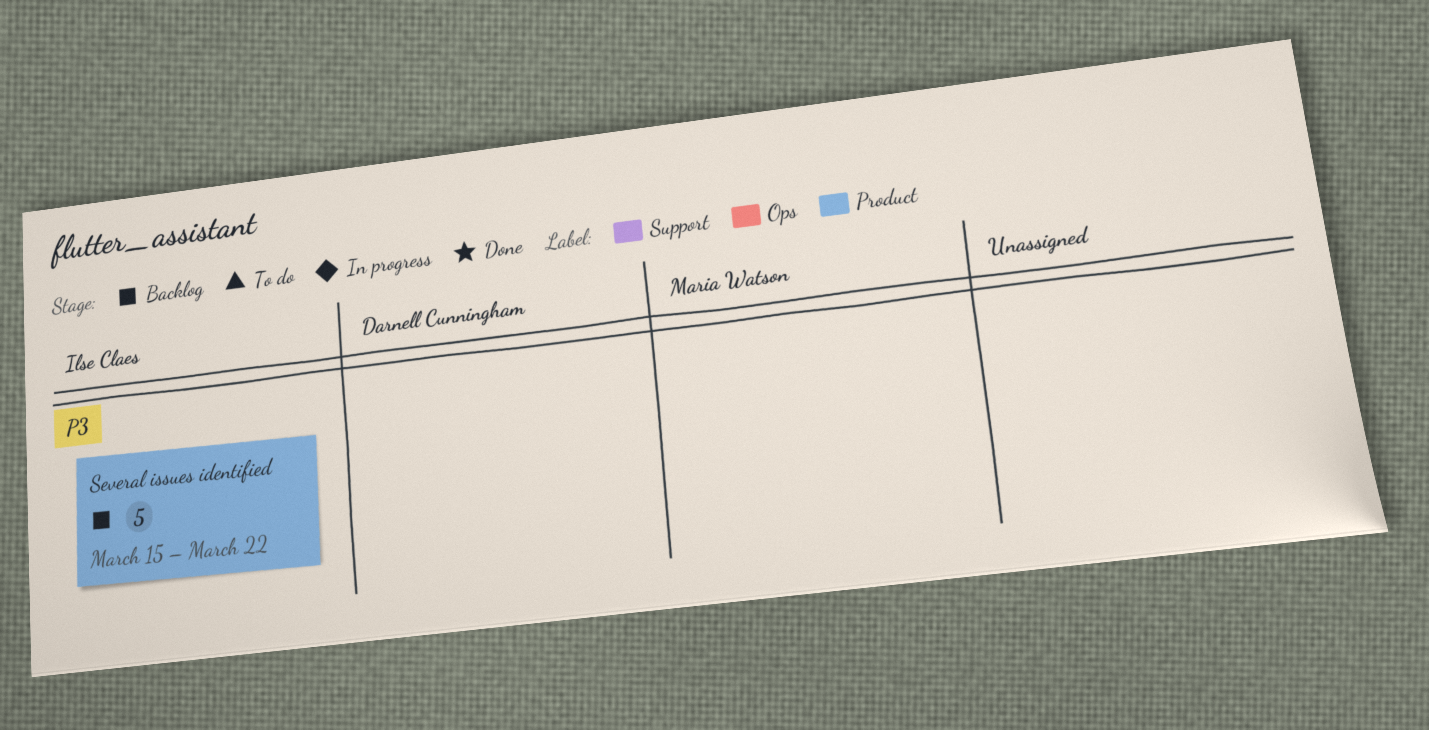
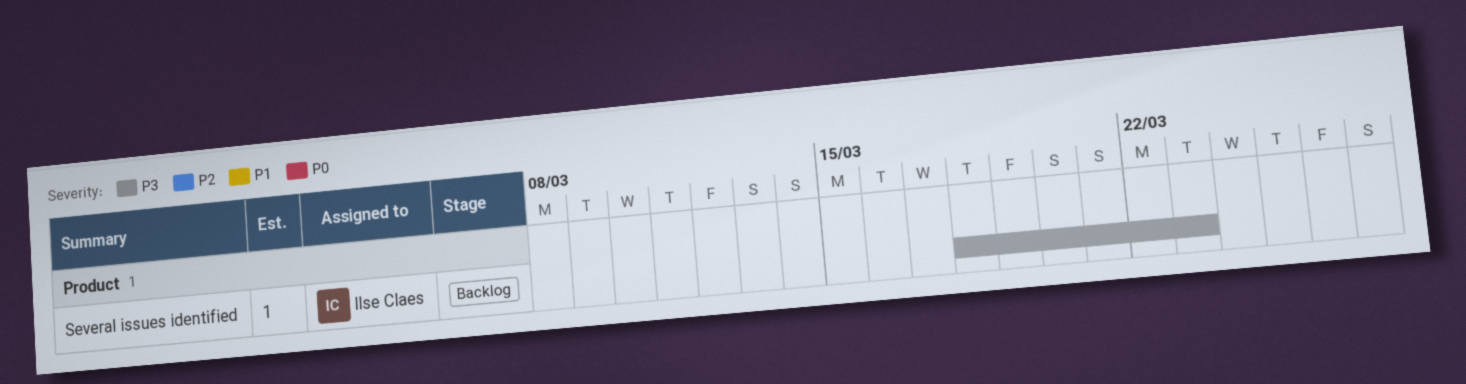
Several issues identified, estimate: 5 -> 1
Several issues identified, start: Mar 15 -> Mar 18
Several issues identified, due: Mar 22 -> Mar 23

